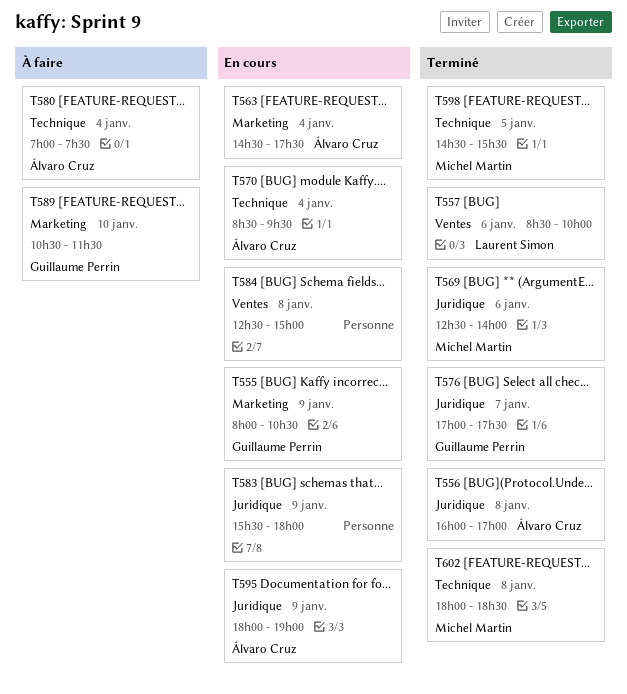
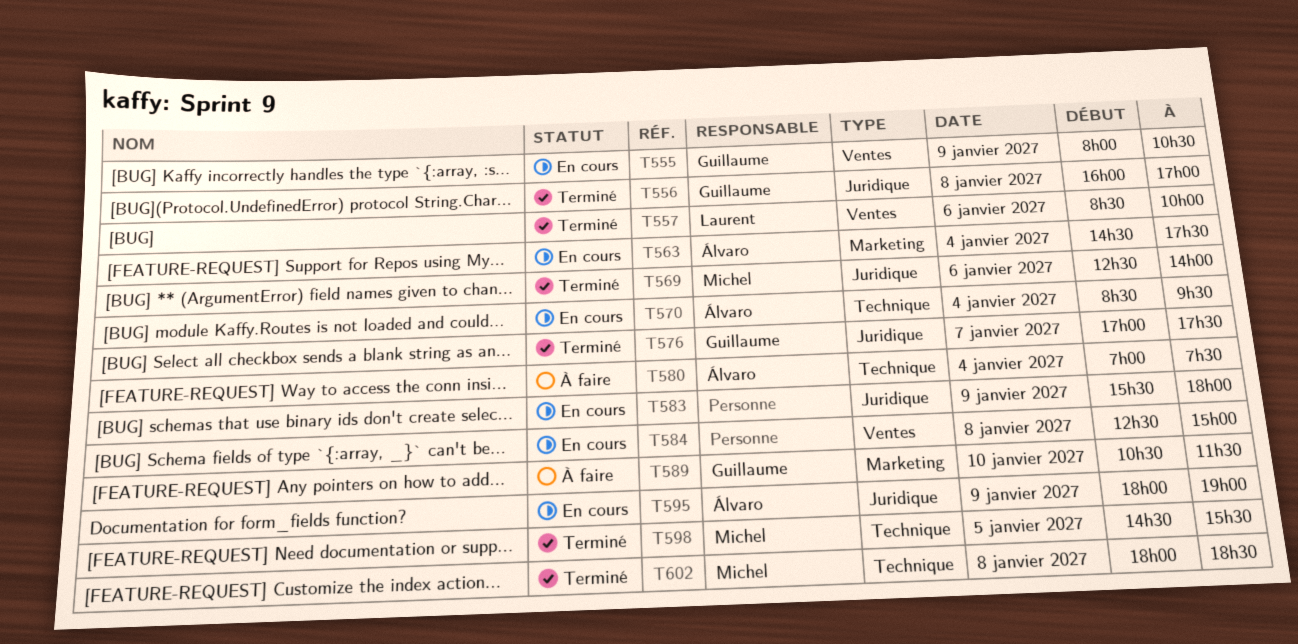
T555, label: Marketing -> Ventes
T556, owner: Álvaro Cruz -> Guillaume Perrin

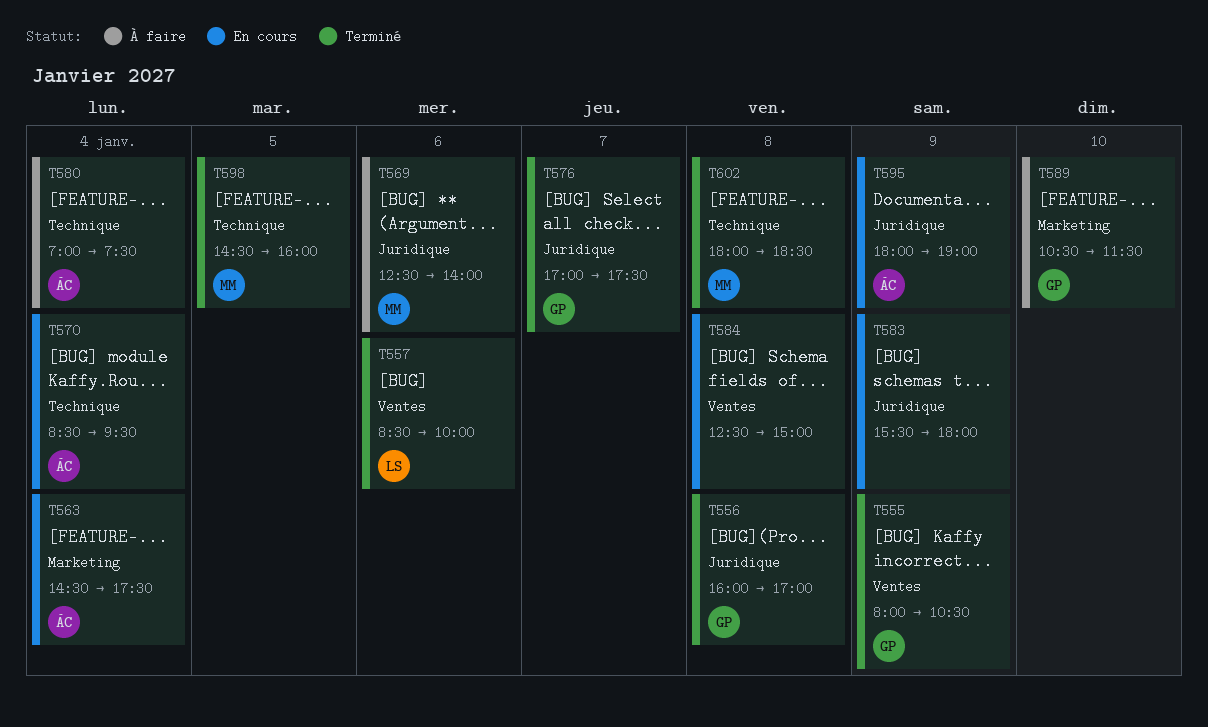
T555, status: En cours -> Terminé
T569, status: Terminé -> À faire
T598, ends: 15:30 -> 16:00

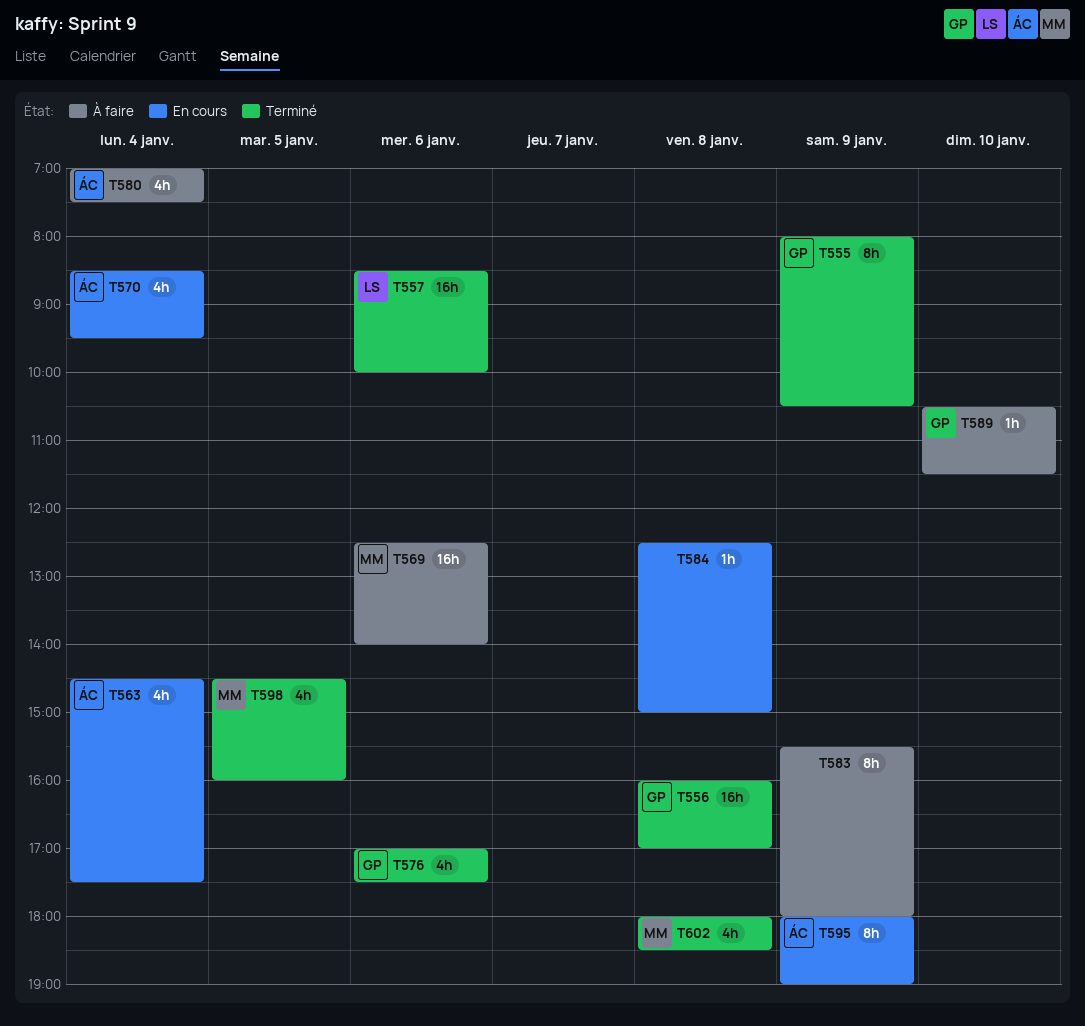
T576, day: Jan 7 -> Jan 6
T583, status: En cours -> À faire

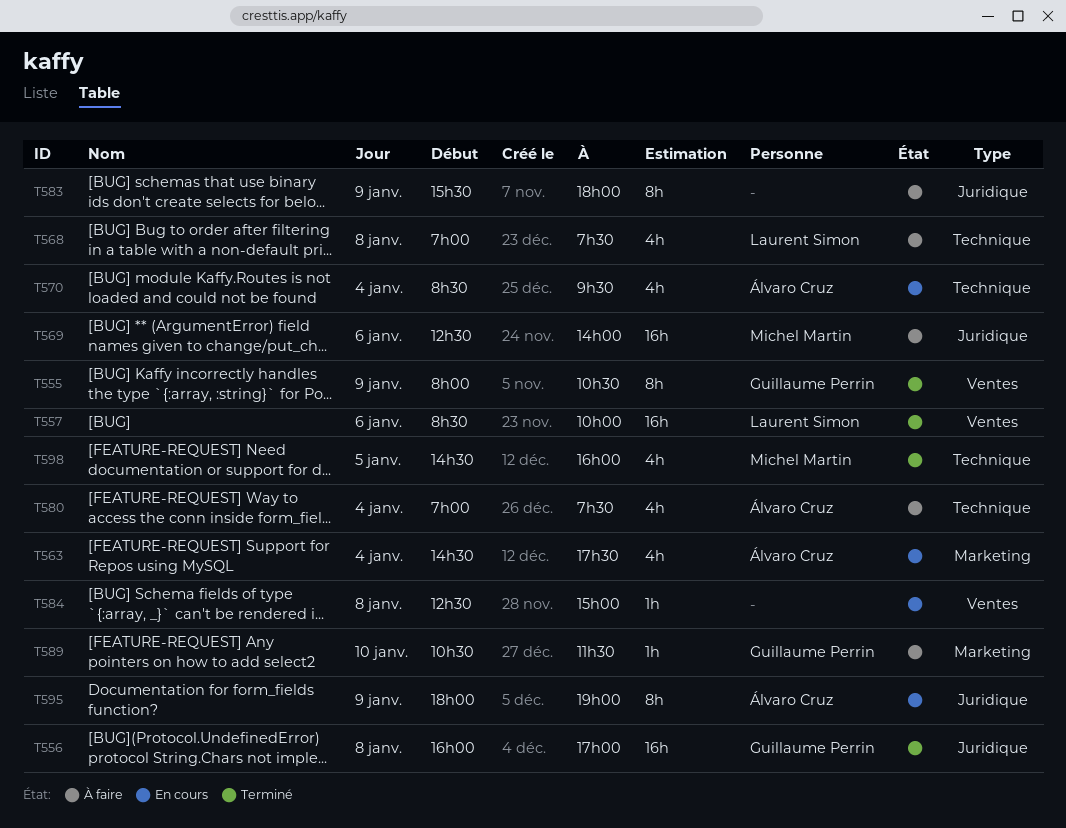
T568: none -> present
T576: present -> none
T602: present -> none

